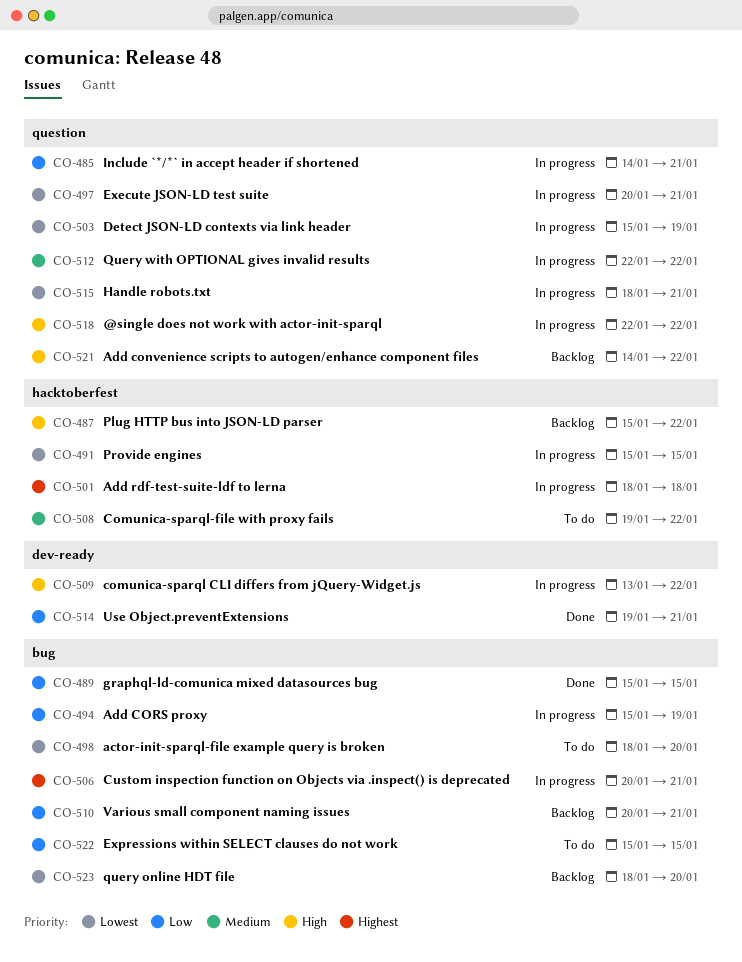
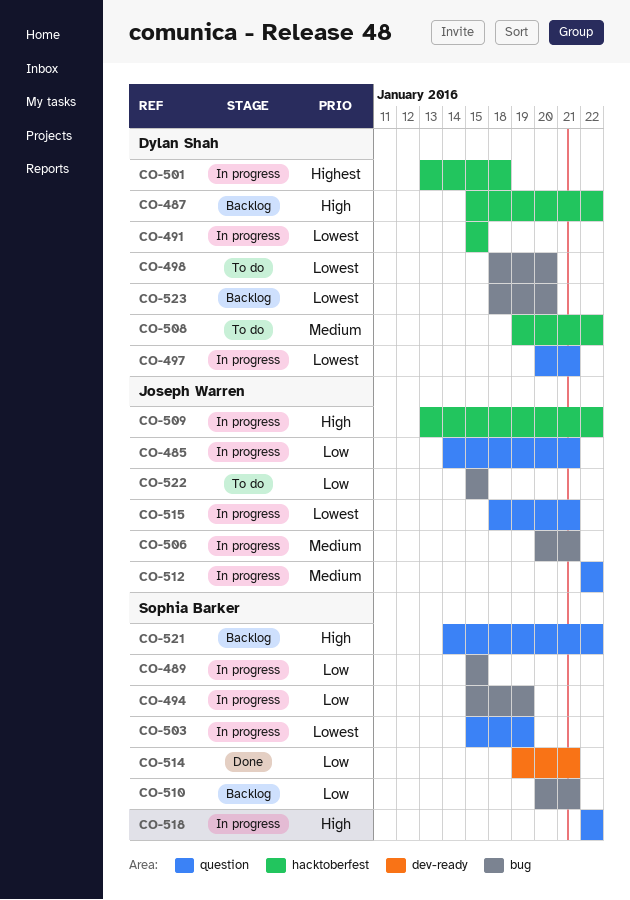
CO-489, status: Done -> In progress
CO-501, start: Jan 18 -> Jan 13
CO-506, priority: Highest -> Medium
CO-509, label: dev-ready -> hacktoberfest

